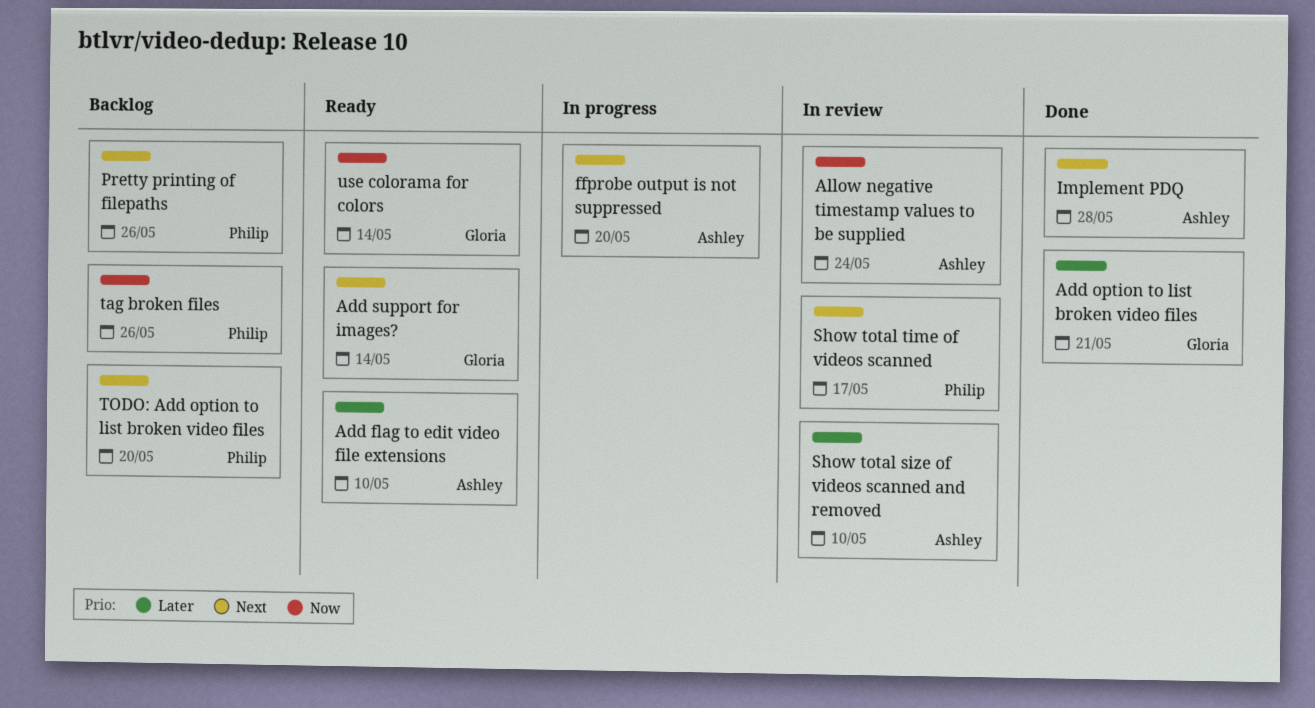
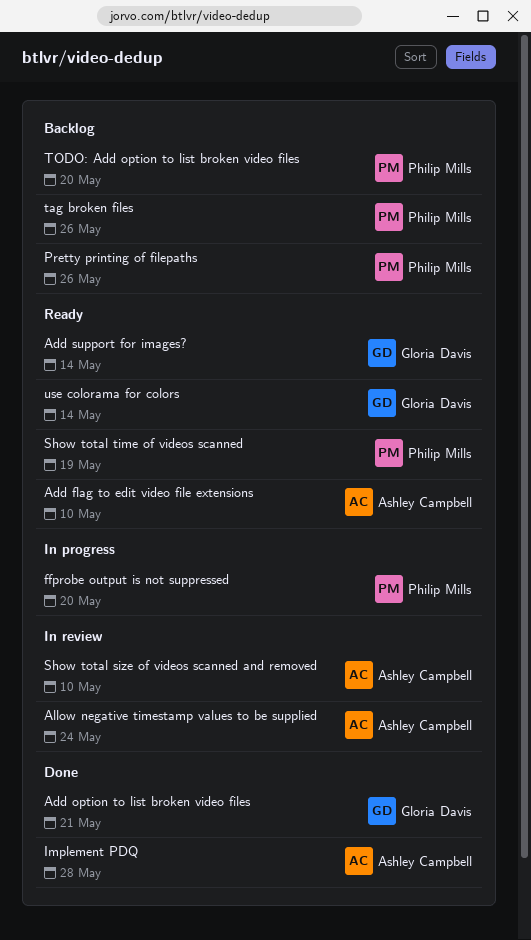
ffprobe output is not suppressed, owner: Ashley Campbell -> Philip Mills
Show total time of videos scanned, status: In review -> Ready
Show total time of videos scanned, due: May 17 -> May 19

